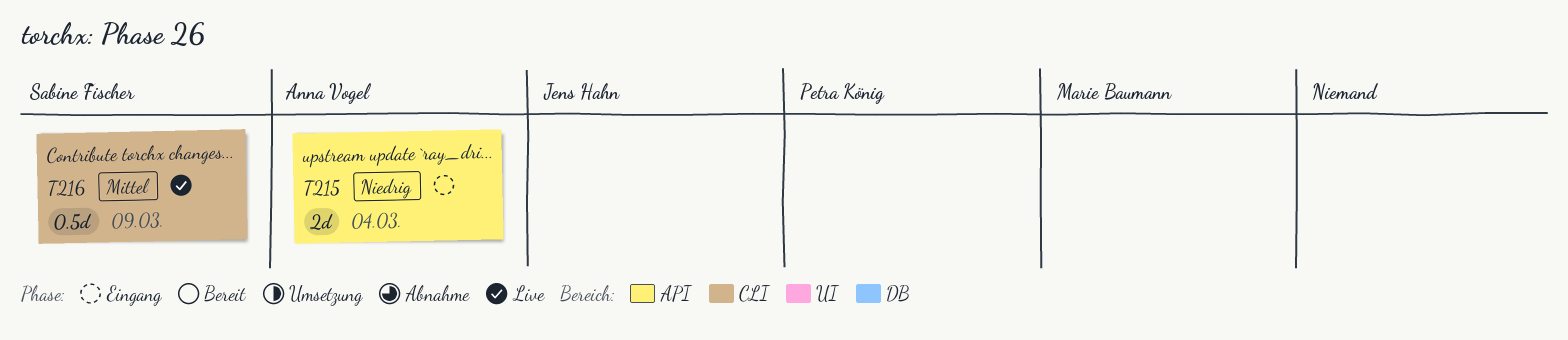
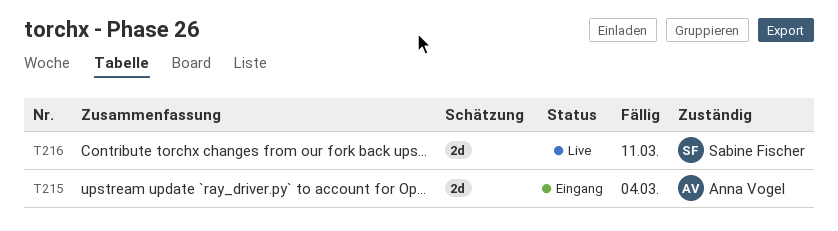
T216, estimate: 0.5d -> 2d
T216, due: Mar 9 -> Mar 11

